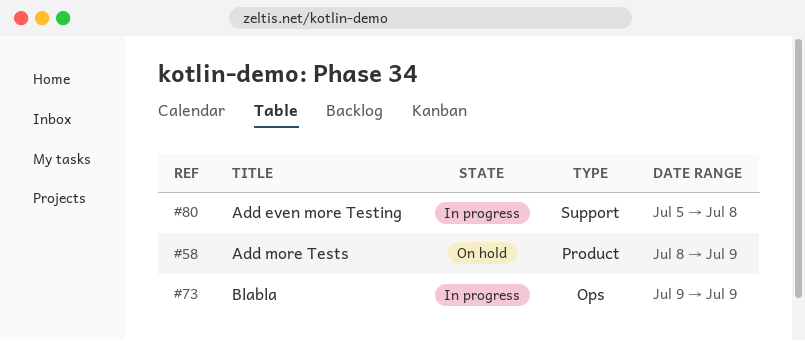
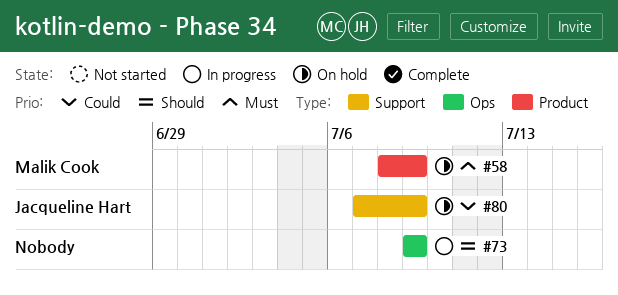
#80, status: In progress -> On hold
#80, start: Jul 5 -> Jul 7
#80, due: Jul 8 -> Jul 9

